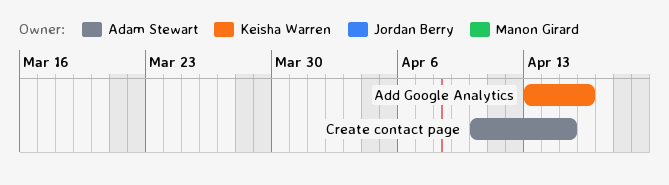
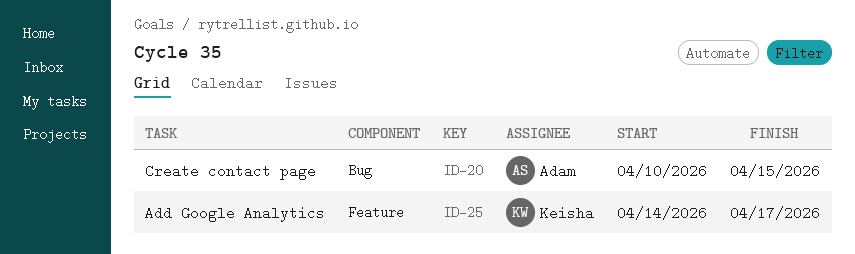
Add Google Analytics, start: Apr 13 -> Apr 14
Add Google Analytics, due: Apr 16 -> Apr 17

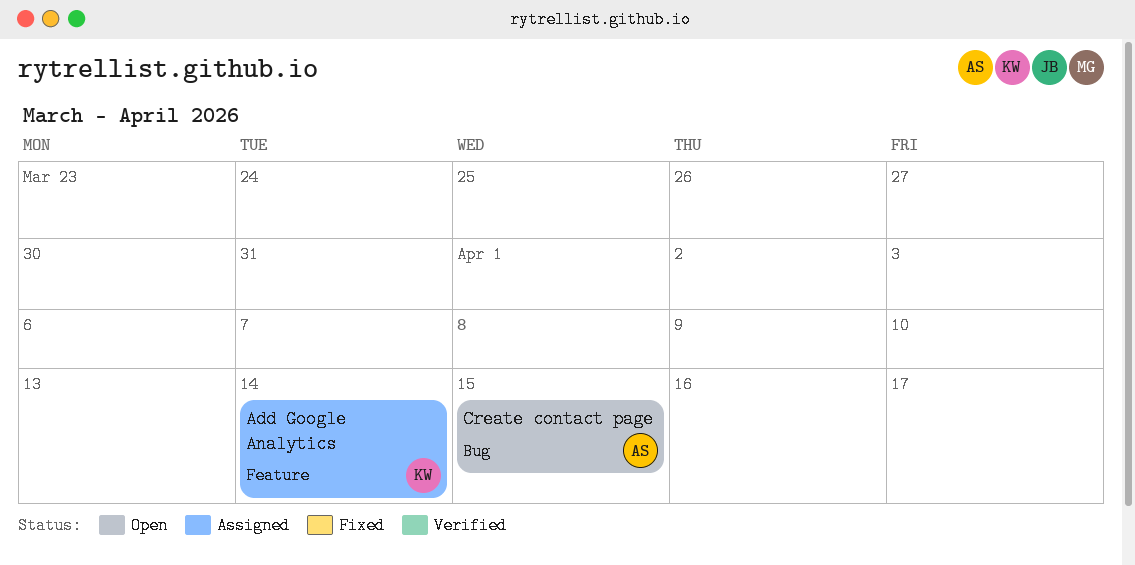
Add Google Analytics, due: Apr 17 -> Apr 14

